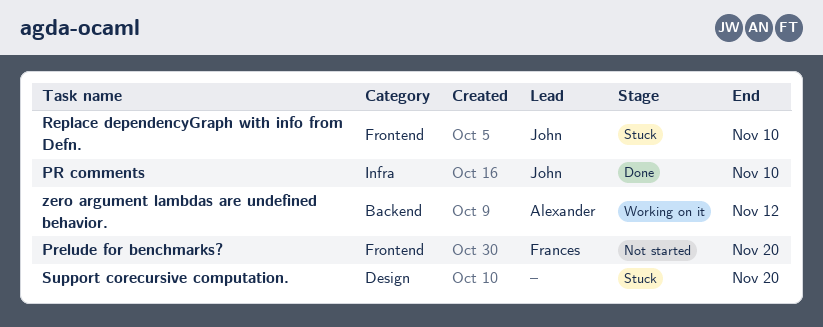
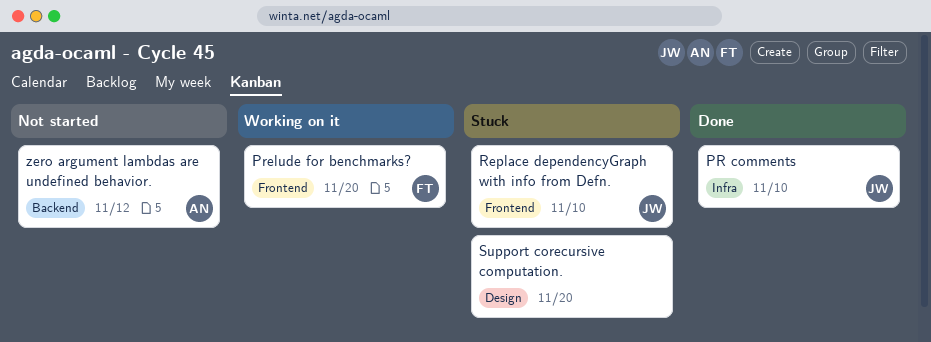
Prelude for benchmarks?, status: Not started -> Working on it
zero argument lambdas are undefined behavior., status: Working on it -> Not started

